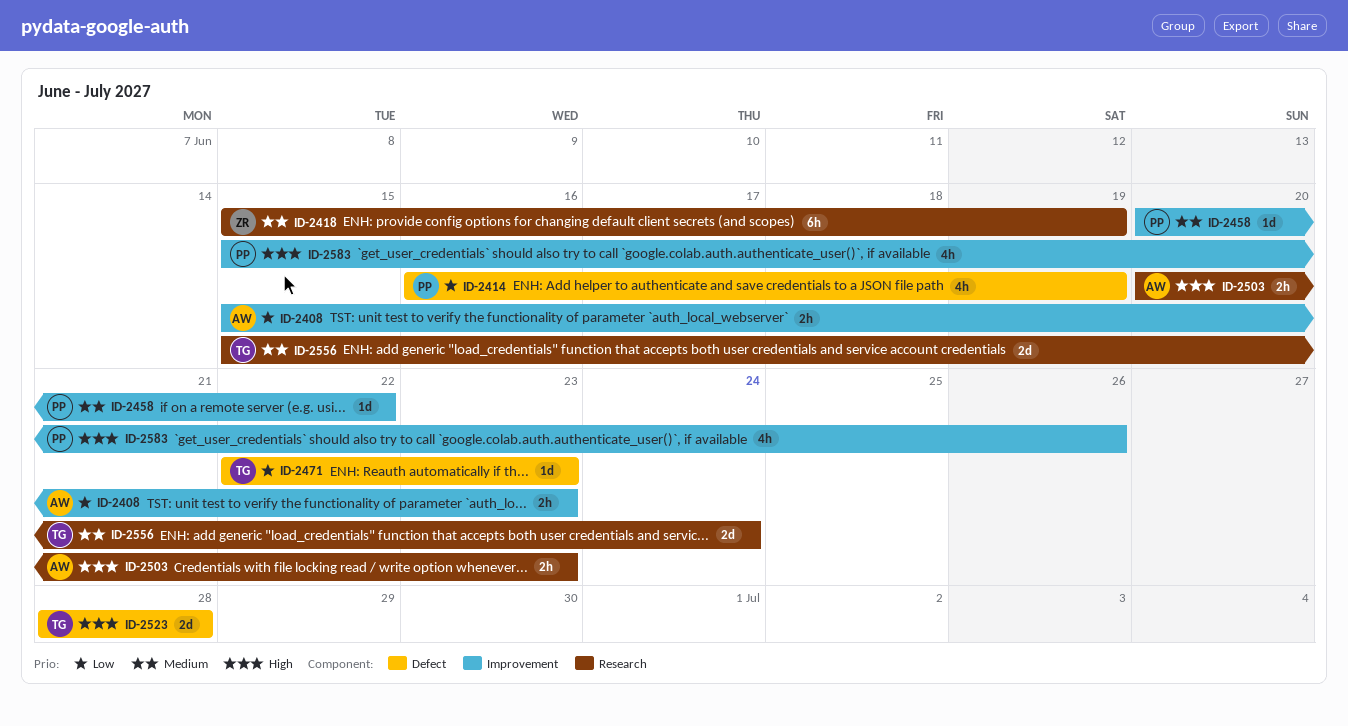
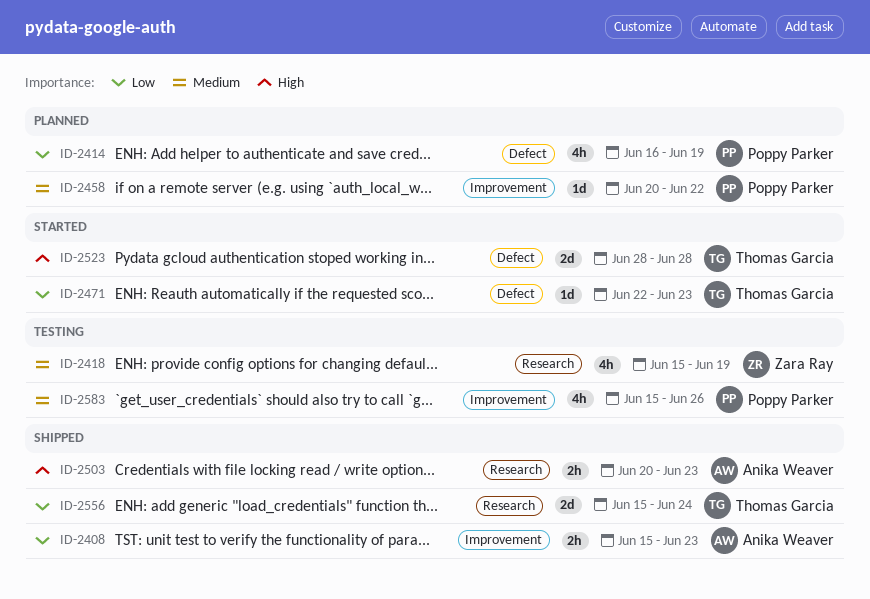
ID-2418, estimate: 6h -> 4h
ID-2556, priority: Medium -> Low
ID-2583, priority: High -> Medium

